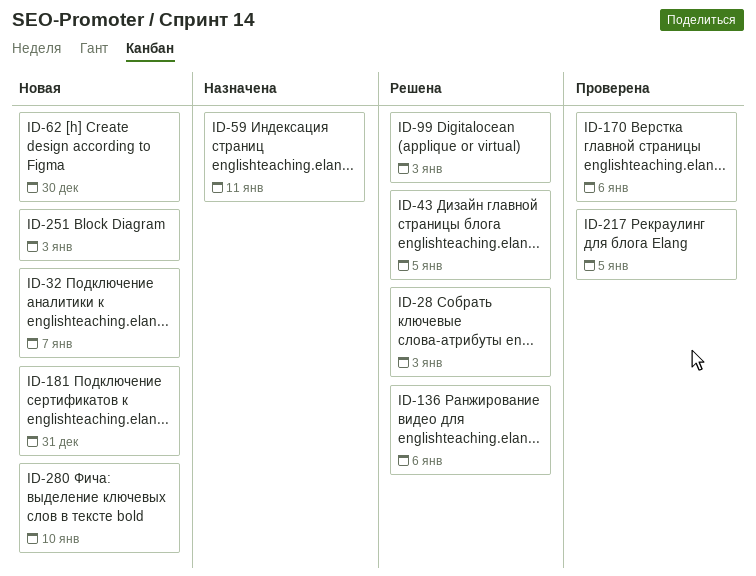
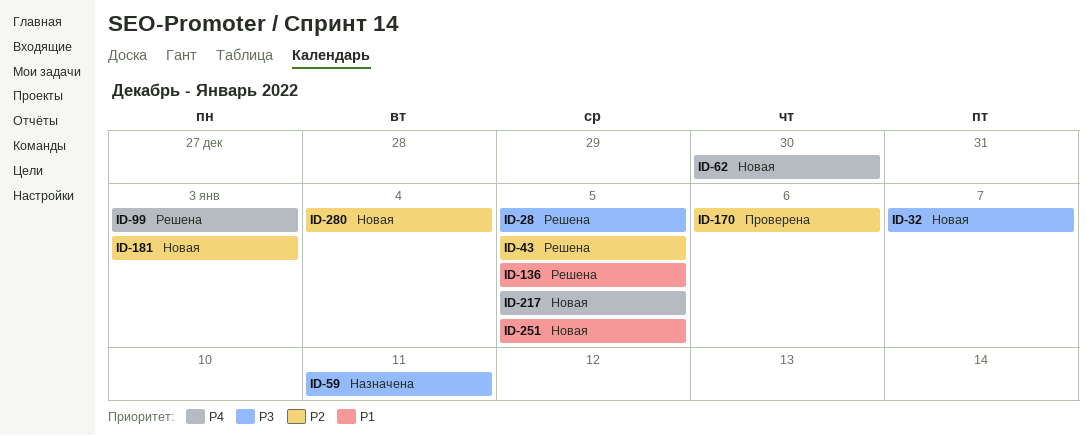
ID-28, due: Jan 3 -> Jan 5
ID-136, due: Jan 6 -> Jan 5
ID-181, due: Dec 31 -> Jan 3
ID-217, status: Проверена -> Новая
ID-251, due: Jan 3 -> Jan 5
ID-280, due: Jan 10 -> Jan 4

